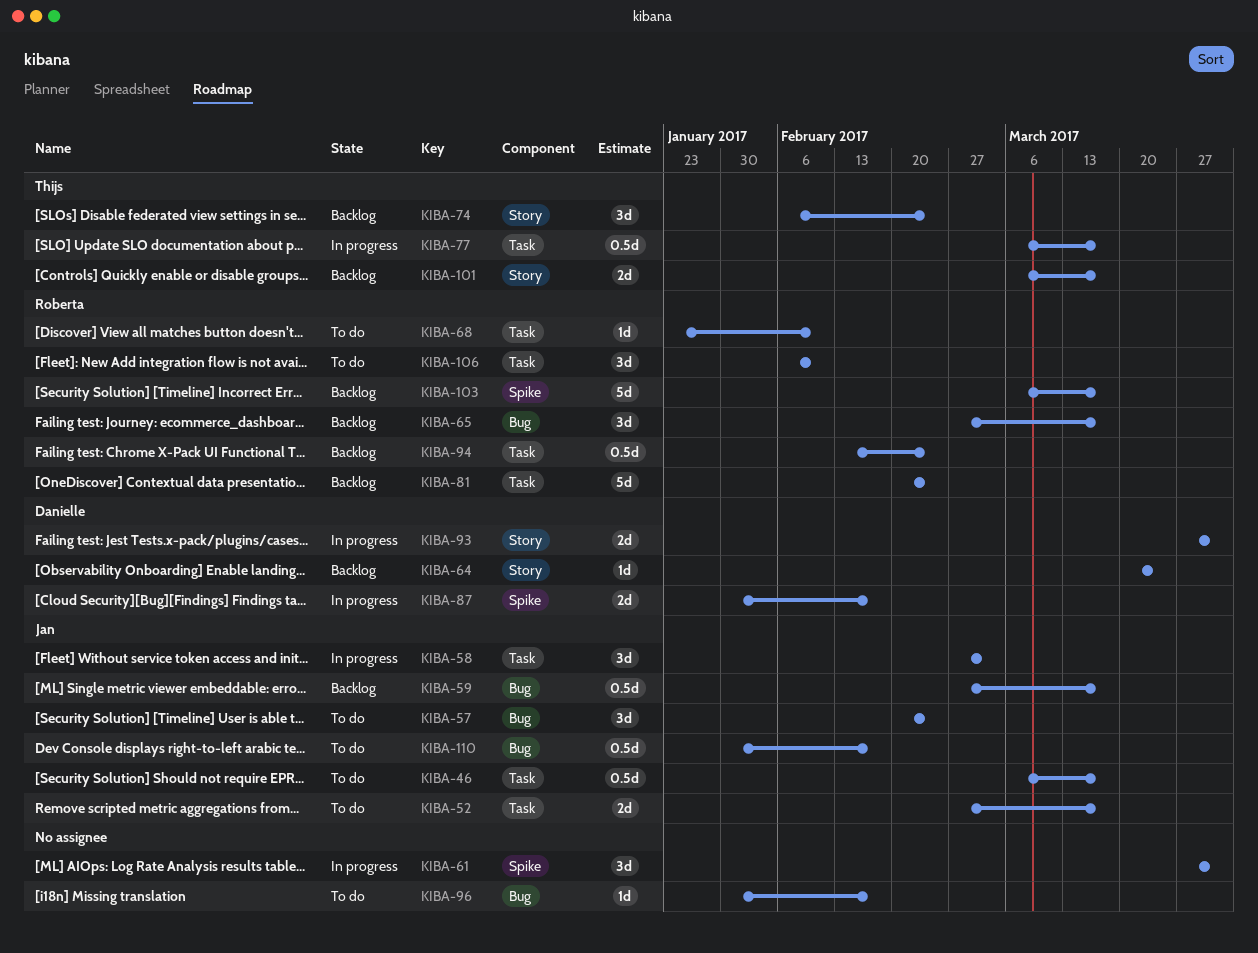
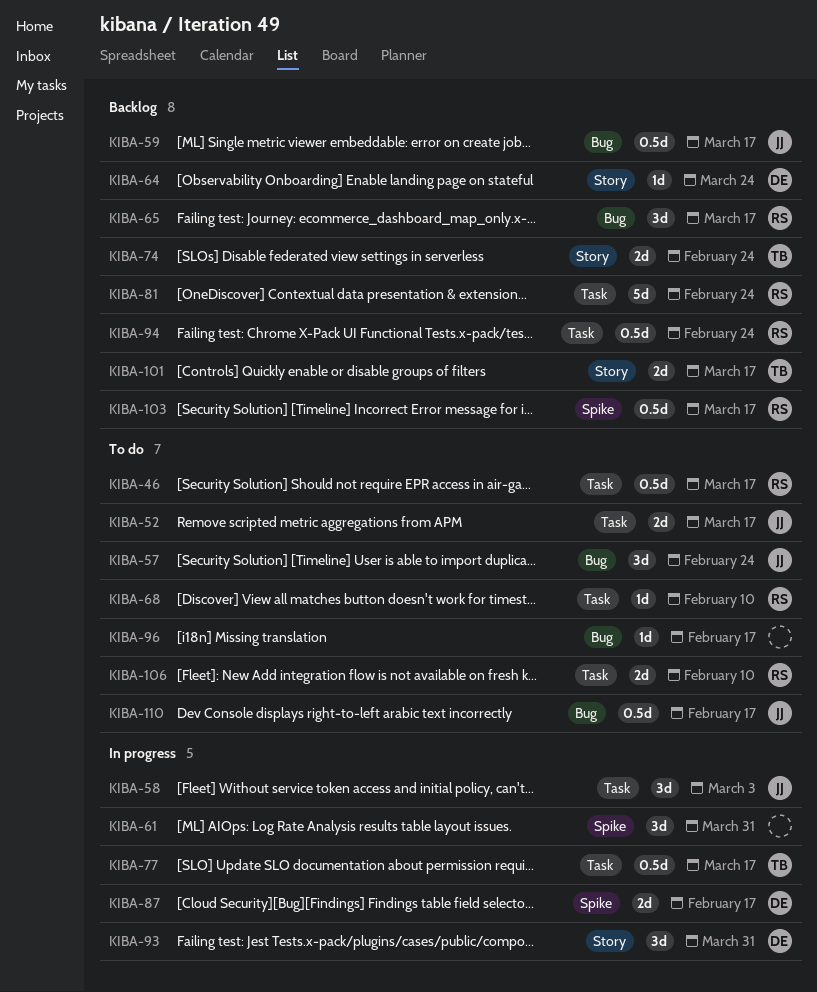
KIBA-46, owner: Jan -> Roberta
KIBA-74, estimate: 3d -> 2d
KIBA-93, estimate: 2d -> 3d
KIBA-103, estimate: 5d -> 0.5d
KIBA-106, estimate: 3d -> 2d

